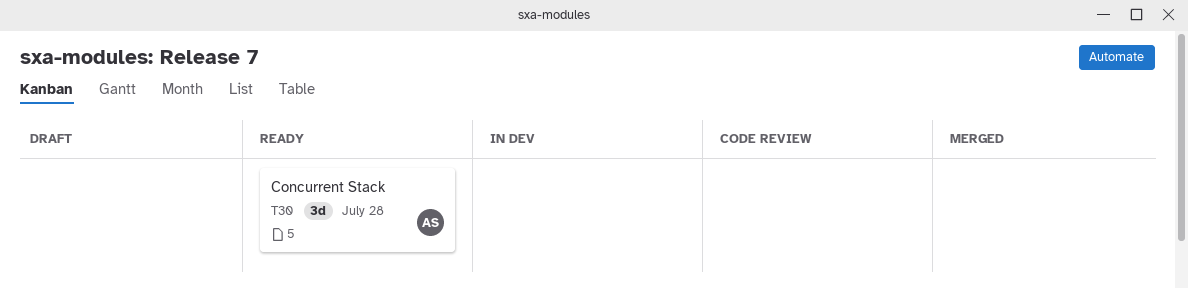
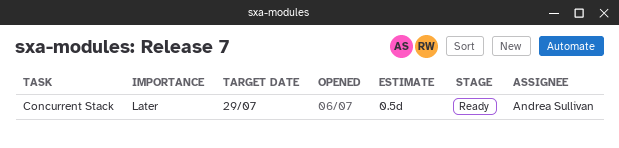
Concurrent Stack, estimate: 3d -> 0.5d
Concurrent Stack, due: Jul 28 -> Jul 29

